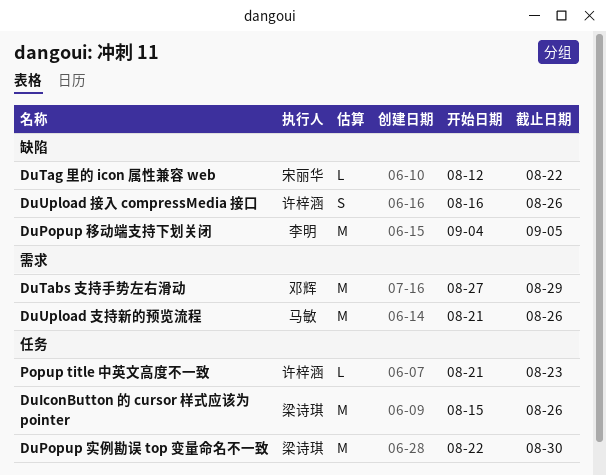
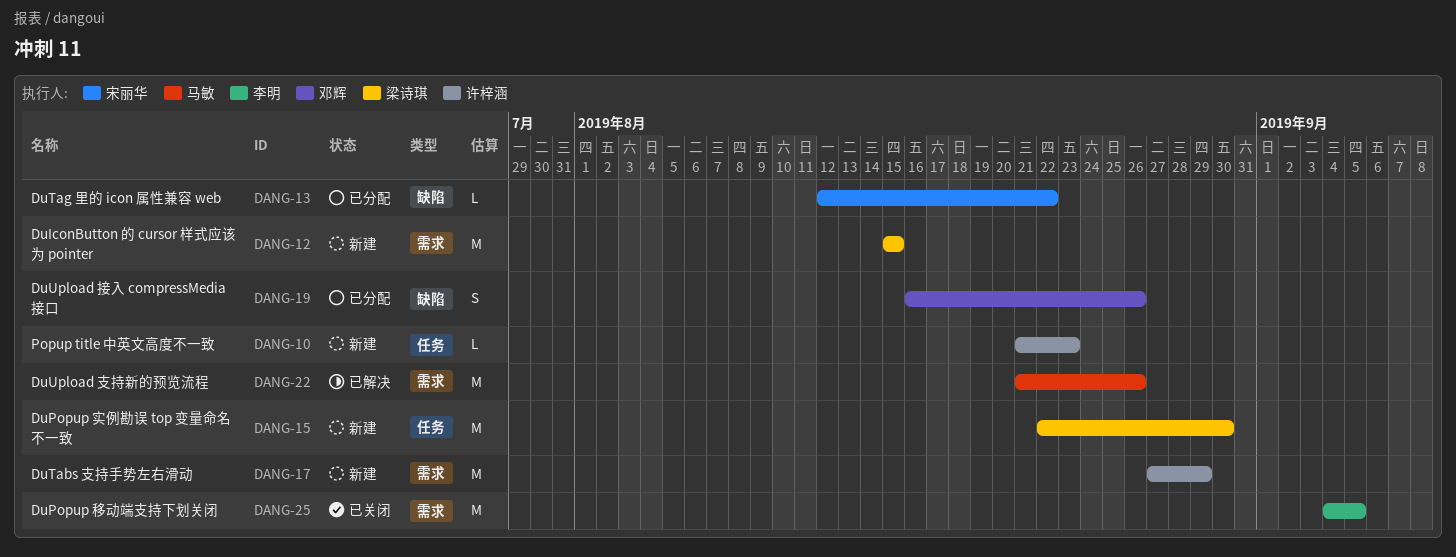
DuIconButton 的 cursor 样式应该为 pointer, label: 任务 -> 需求
DuIconButton 的 cursor 样式应该为 pointer, due: Aug 26 -> Aug 15
DuPopup 移动端支持下划关闭, label: 缺陷 -> 需求
DuTabs 支持手势左右滑动, owner: 邓辉 -> 许梓涵
DuUpload 接入 compressMedia 接口, owner: 许梓涵 -> 邓辉

